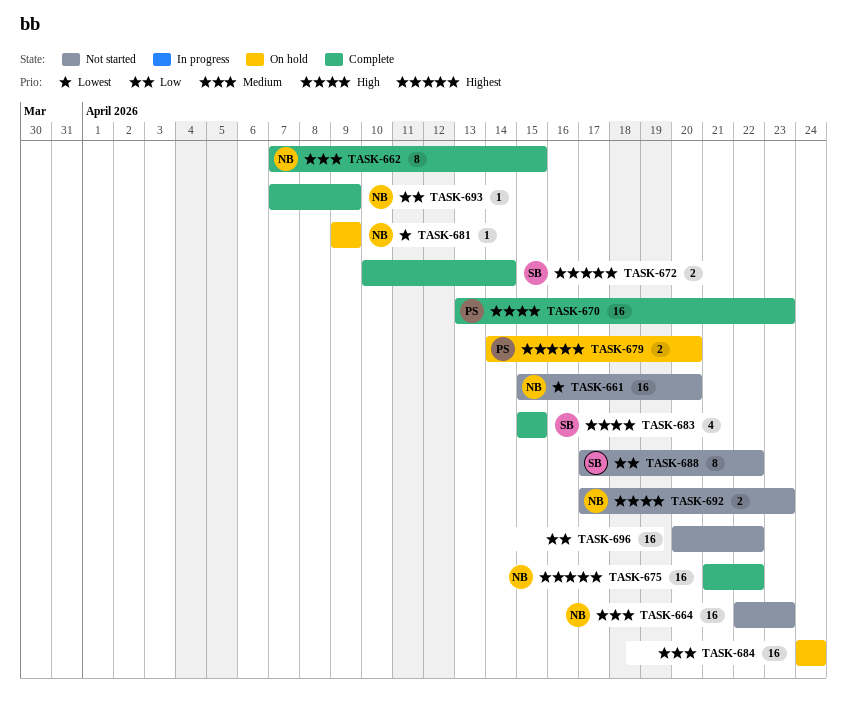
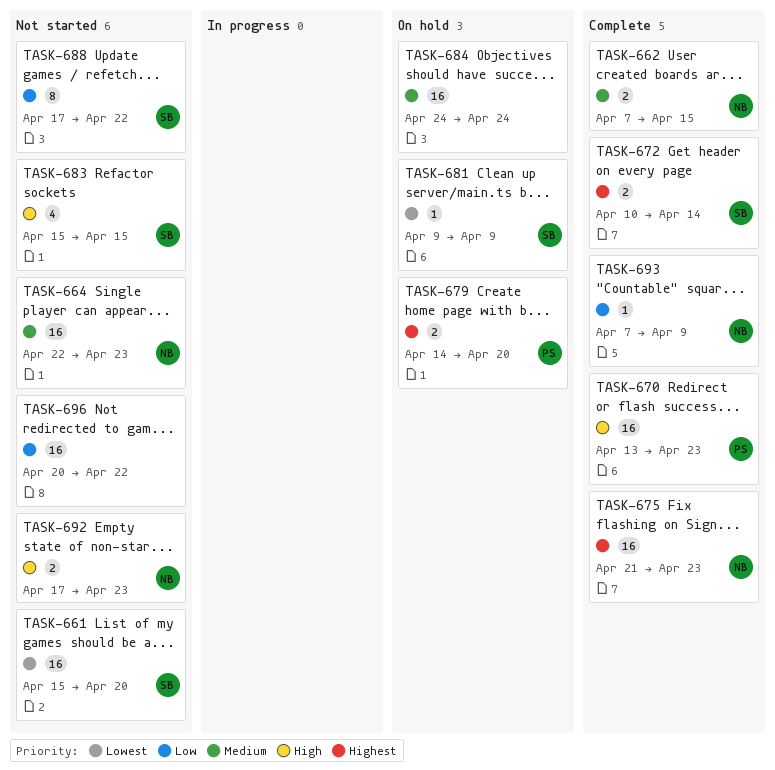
TASK-661, owner: NB -> SB
TASK-662, estimate: 8 -> 2
TASK-675, due: Apr 22 -> Apr 23
TASK-681, owner: NB -> SB
TASK-683, status: Complete -> Not started

